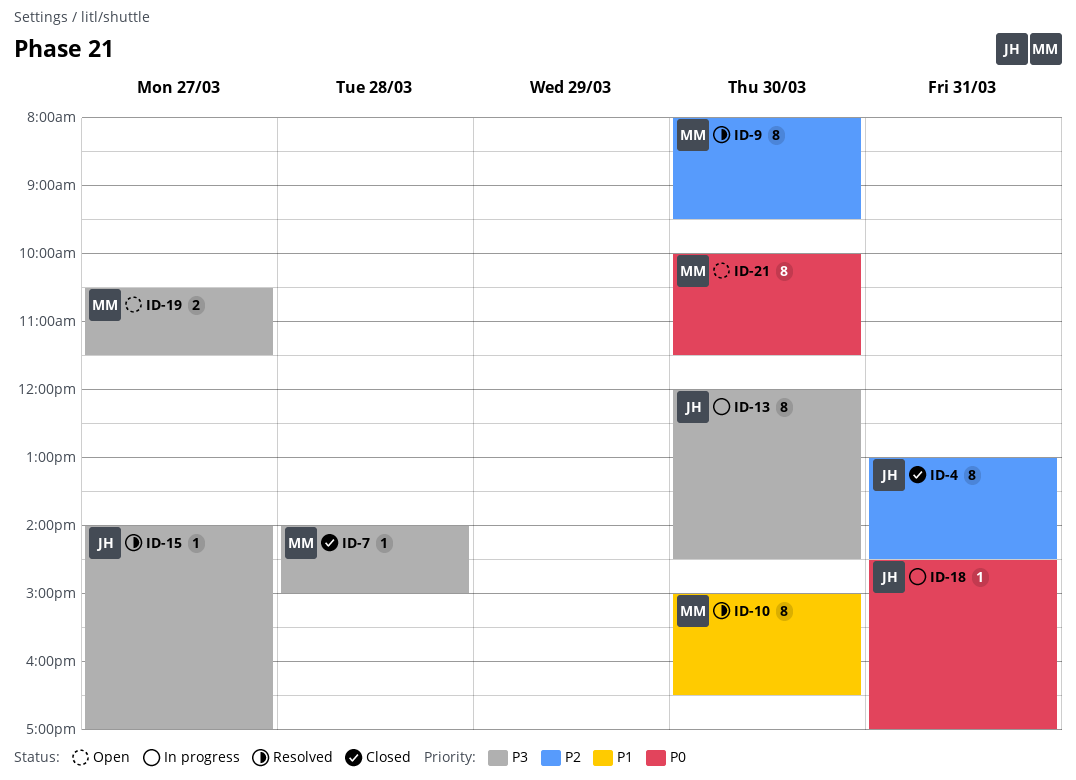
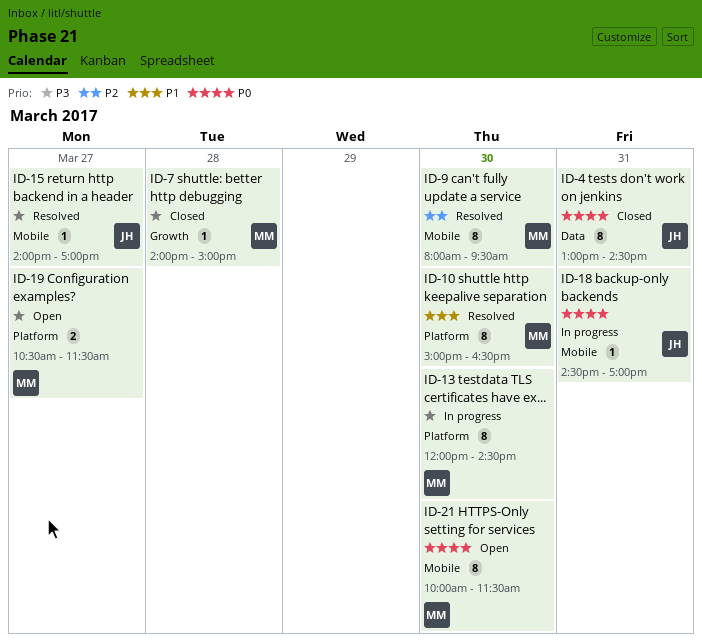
ID-4, priority: P2 -> P0
ID-13, owner: JH -> MM

